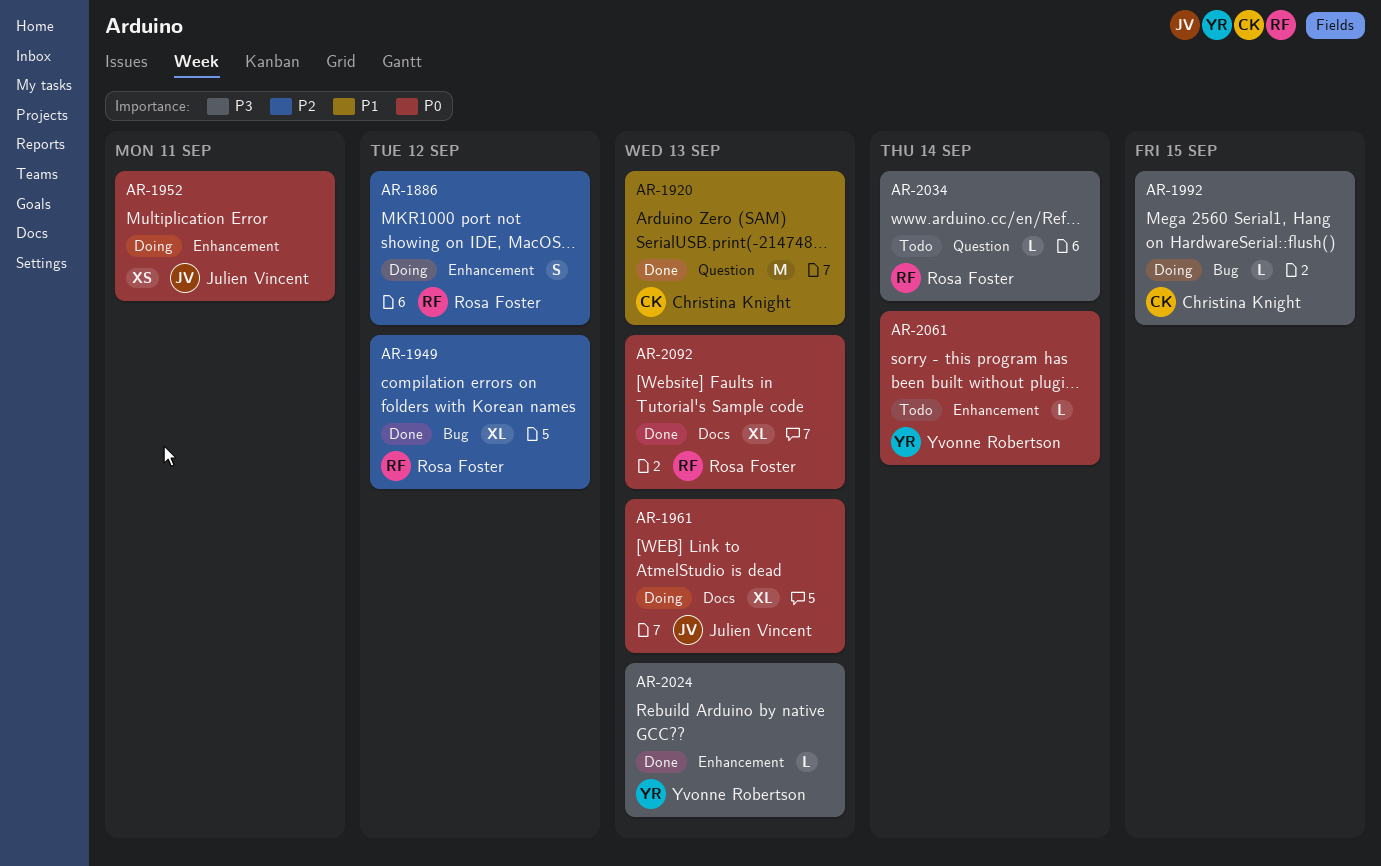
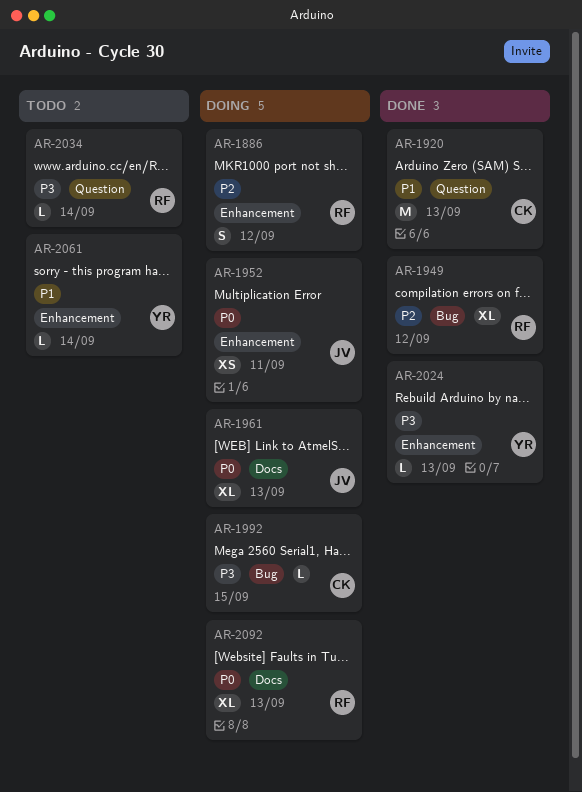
AR-2061, priority: P0 -> P1
AR-2092, status: Done -> Doing

